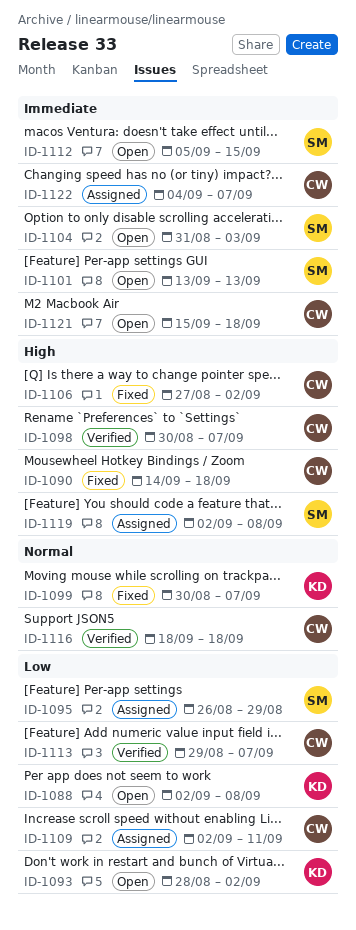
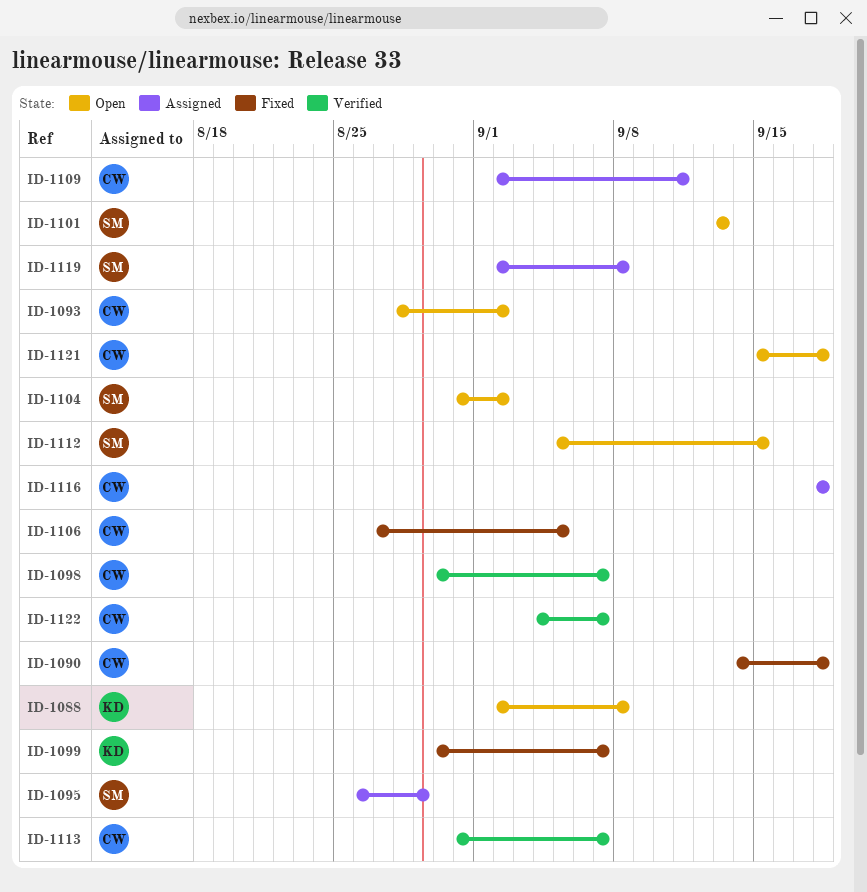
ID-1093, owner: KD -> CW
ID-1104, due: Sep 3 -> Sep 2
ID-1106, due: Sep 2 -> Sep 5
ID-1113, start: Aug 29 -> Aug 31
ID-1116, status: Verified -> Assigned
ID-1122, status: Assigned -> Verified

